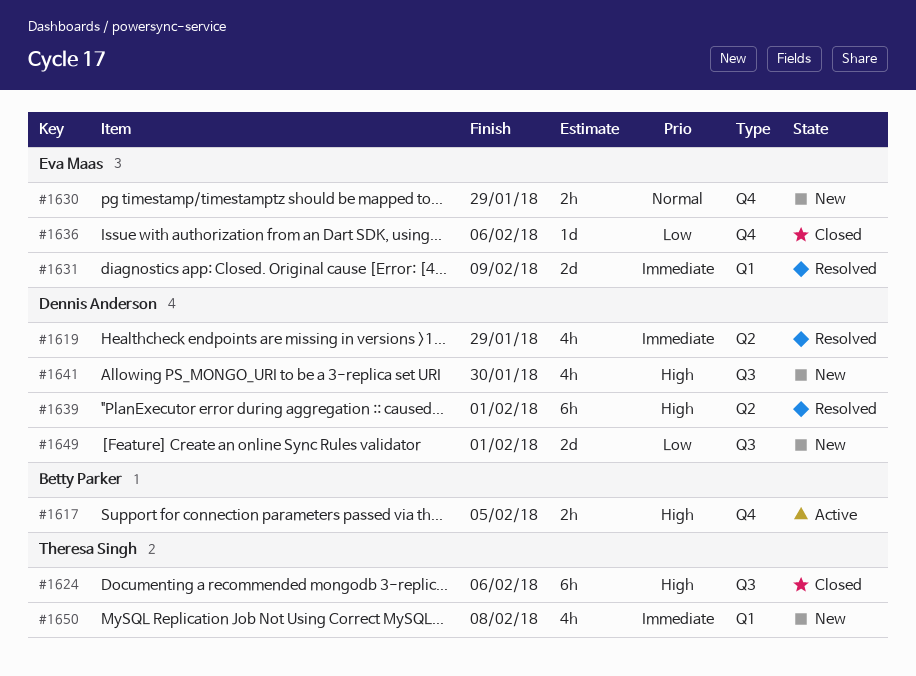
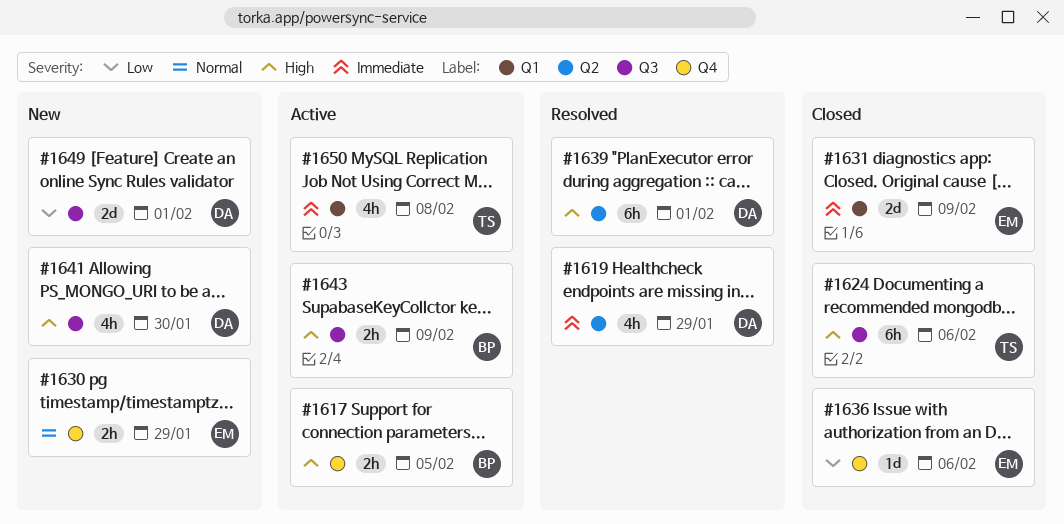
#1631, status: Resolved -> Closed
#1643: none -> present
#1650, status: New -> Active

